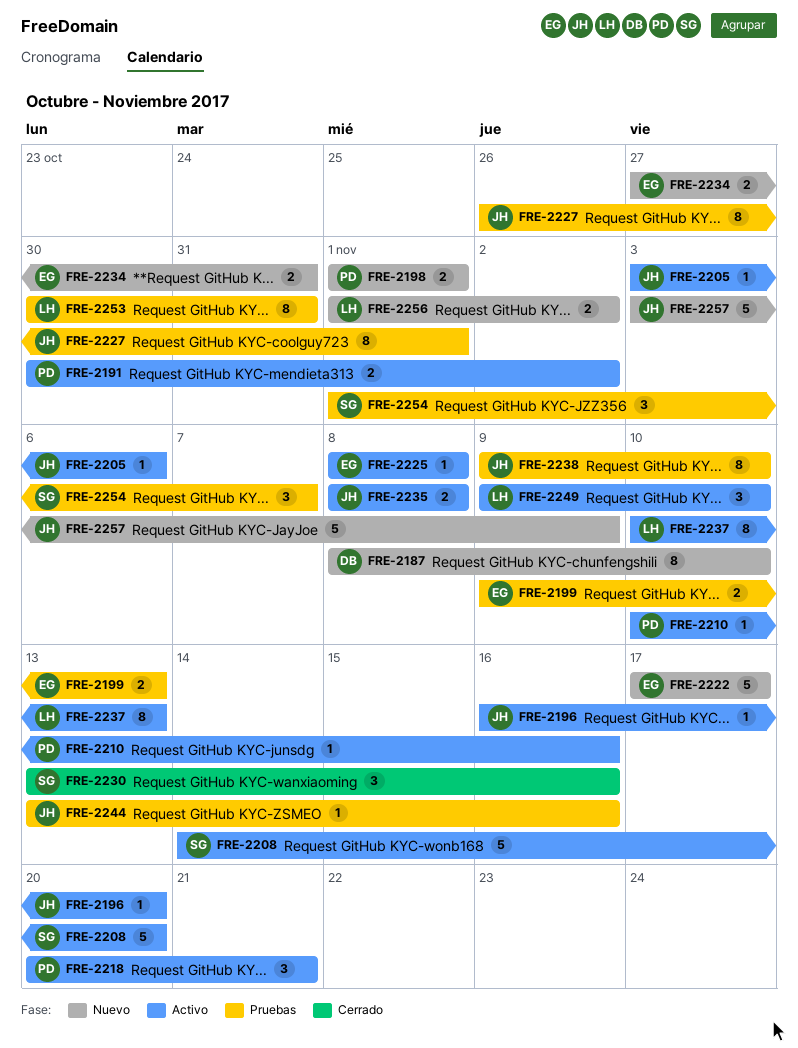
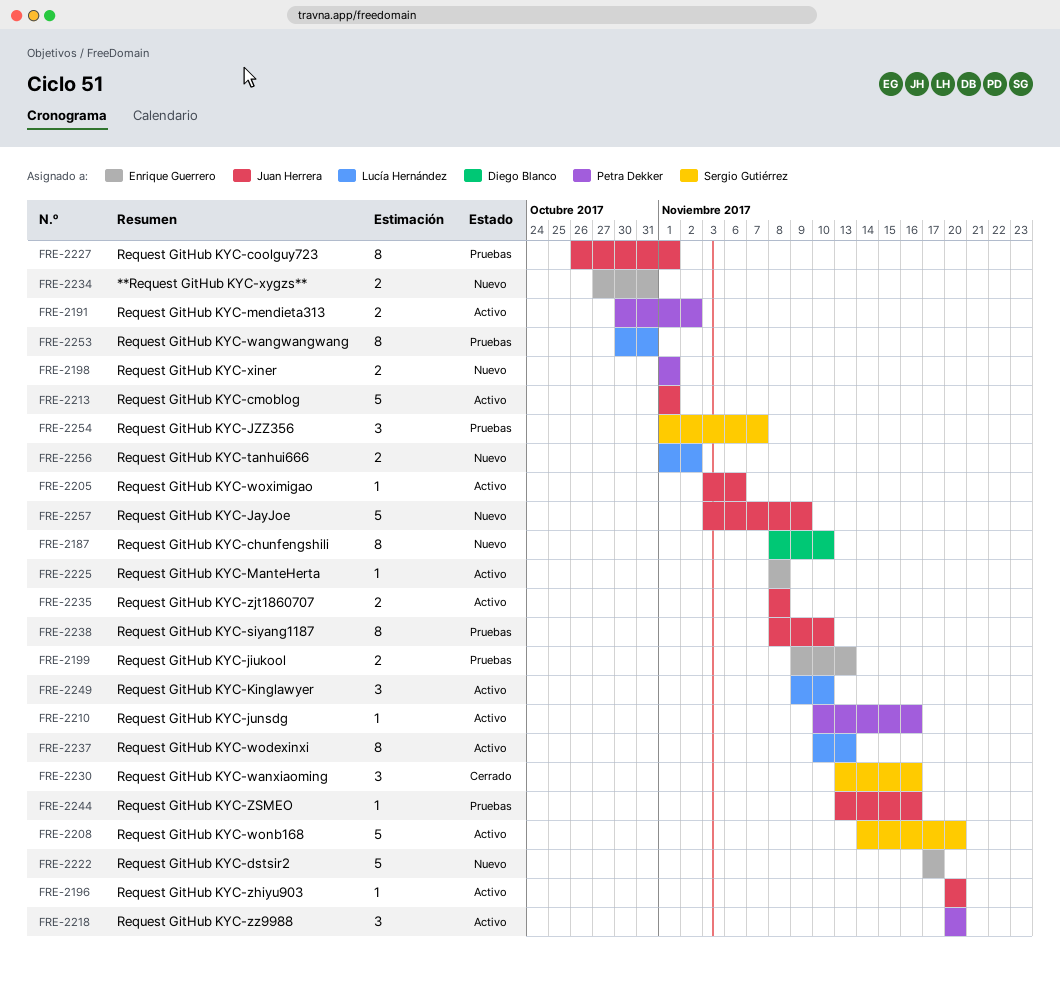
FRE-2196, start: Nov 16 -> Nov 20
FRE-2213: none -> present
FRE-2218, due: Nov 21 -> Nov 20
FRE-2238, start: Nov 9 -> Nov 8

